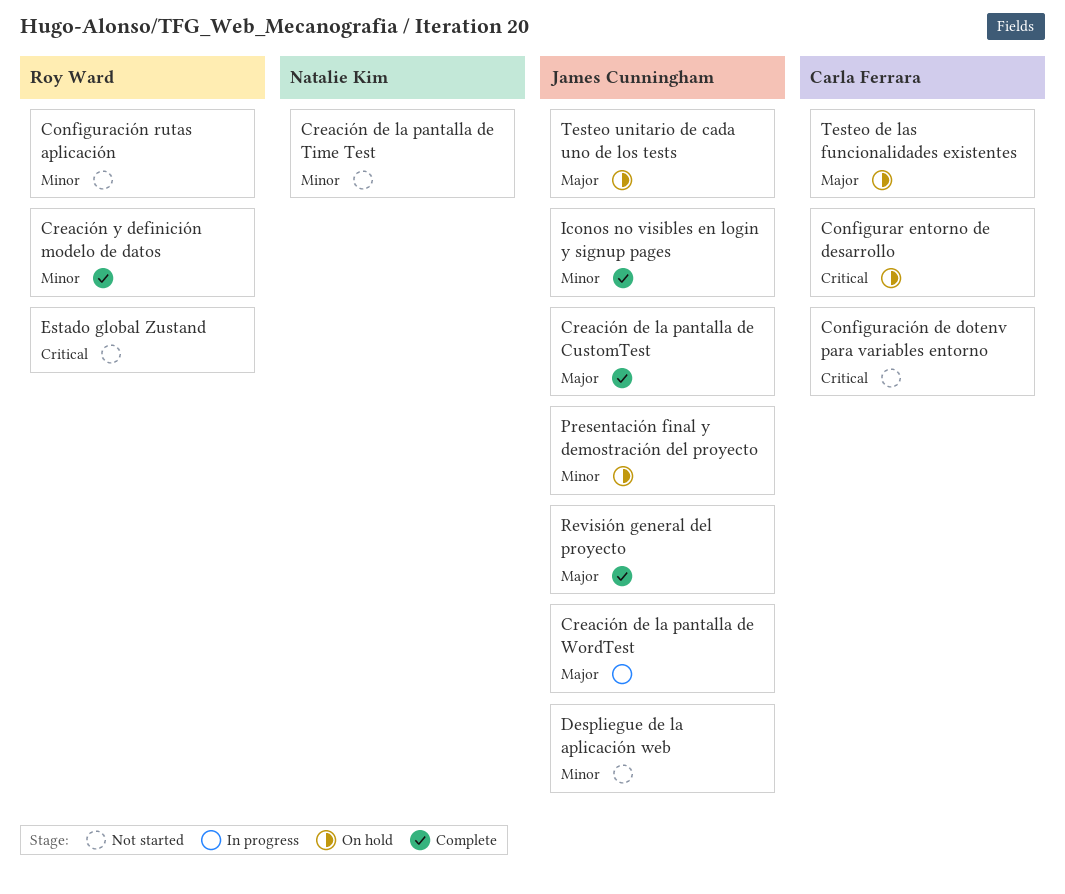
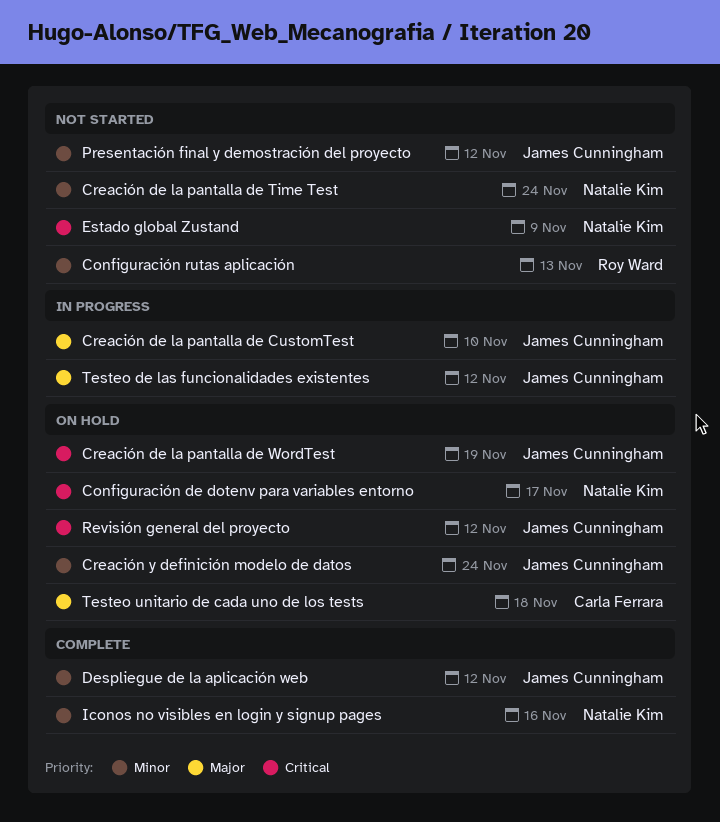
Configuración de dotenv para variables entorno, status: Not started -> On hold
Configuración de dotenv para variables entorno, owner: Carla Ferrara -> Natalie Kim
Configurar entorno de desarrollo: present -> none
Creación de la pantalla de CustomTest, status: Complete -> In progress
Creación de la pantalla de WordTest, status: In progress -> On hold
Creación de la pantalla de WordTest, priority: Major -> Critical
Creación y definición modelo de datos, status: Complete -> On hold
Creación y definición modelo de datos, owner: Roy Ward -> James Cunningham
Despliegue de la aplicación web, status: Not started -> Complete
Estado global Zustand, owner: Roy Ward -> Natalie Kim
Iconos no visibles en login y signup pages, owner: James Cunningham -> Natalie Kim
Presentación final y demostración del proyecto, status: On hold -> Not started
Revisión general del proyecto, status: Complete -> On hold
Revisión general del proyecto, priority: Major -> Critical
Testeo de las funcionalidades existentes, status: On hold -> In progress
Testeo de las funcionalidades existentes, owner: Carla Ferrara -> James Cunningham
Testeo unitario de cada uno de los tests, owner: James Cunningham -> Carla Ferrara

